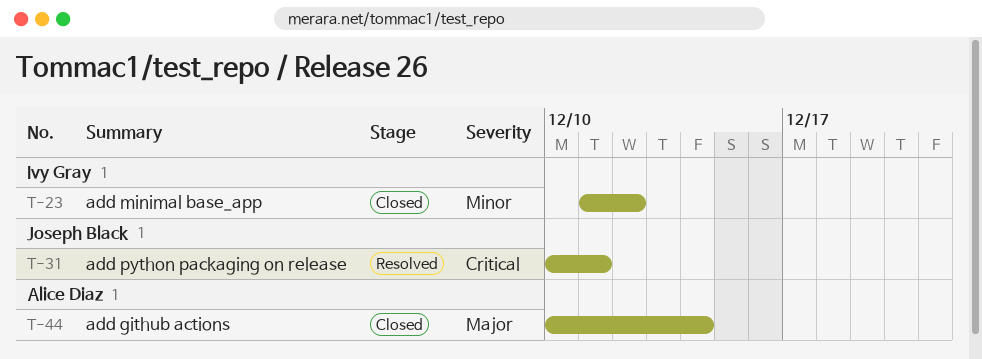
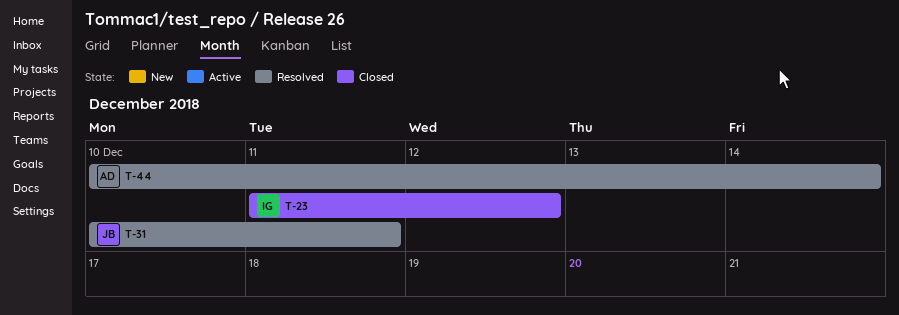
T-44, status: Closed -> Resolved

